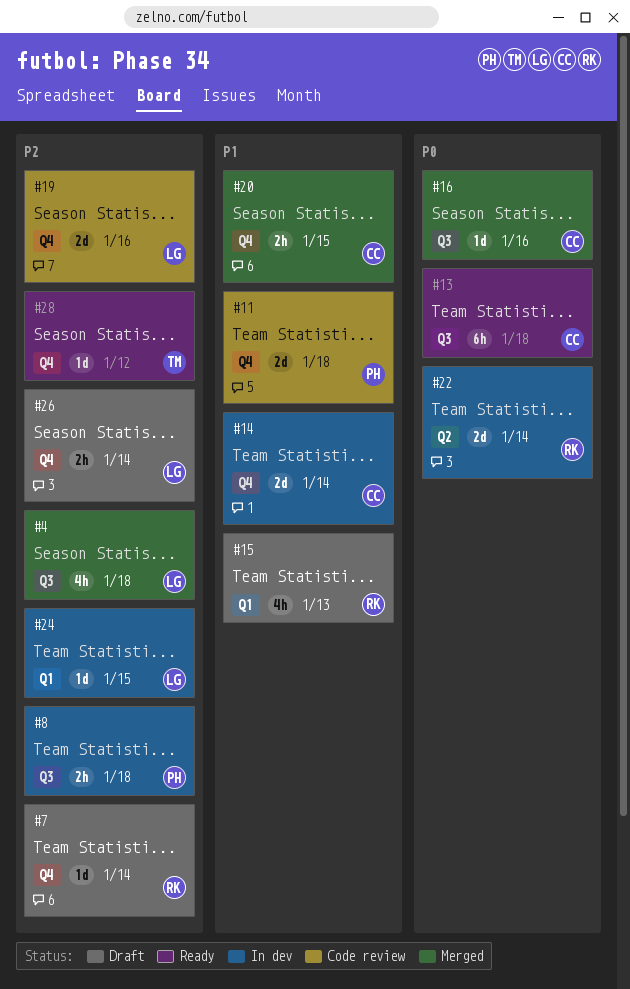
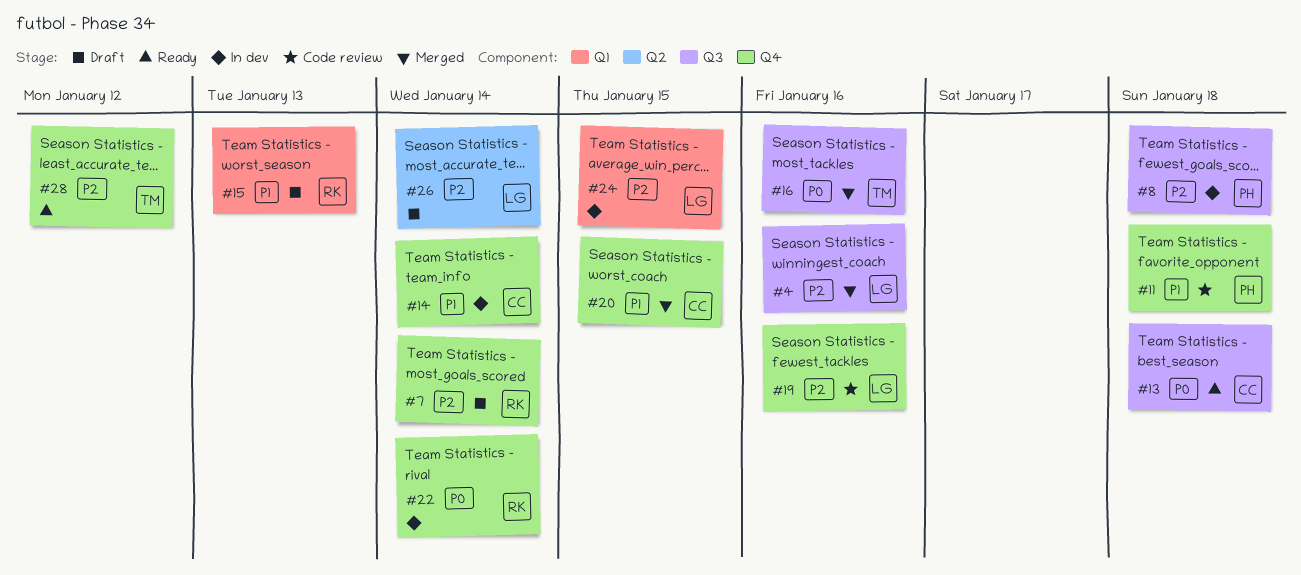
#4, due: Jan 18 -> Jan 16
#16, owner: CC -> TM
#22, label: Q2 -> Q4
#26, label: Q4 -> Q2

